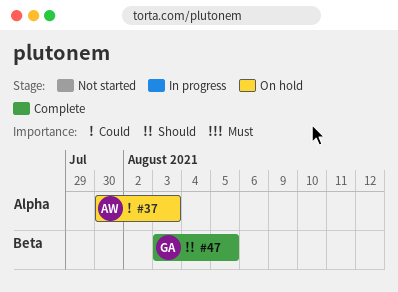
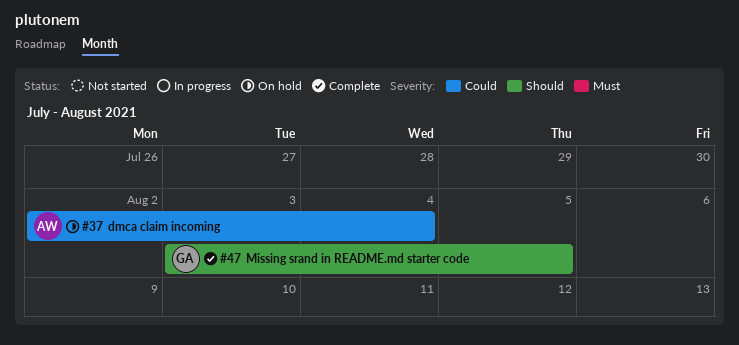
#37, start: Jul 30 -> Aug 2
#37, due: Aug 3 -> Aug 4

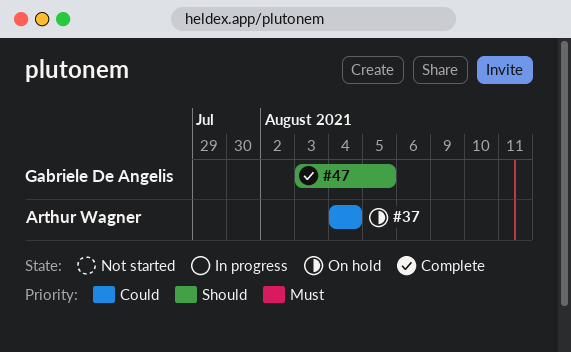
#37, start: Aug 2 -> Aug 4

